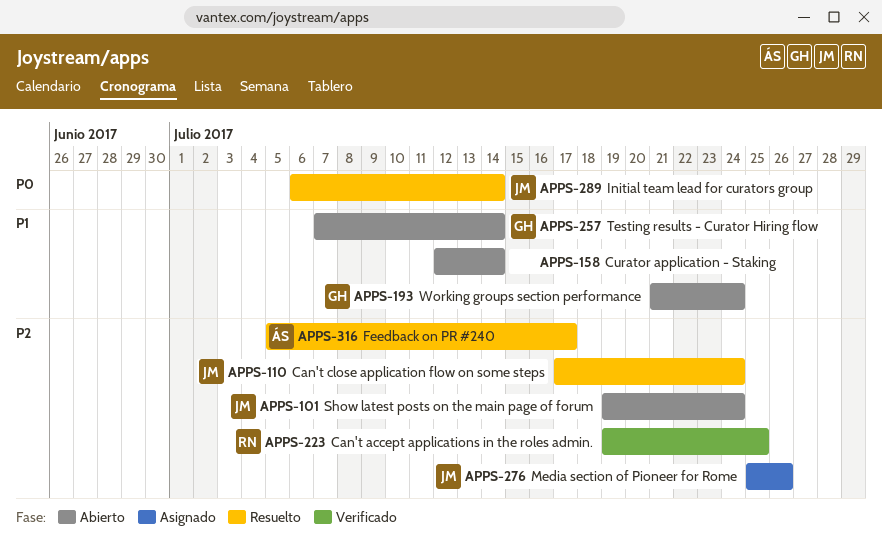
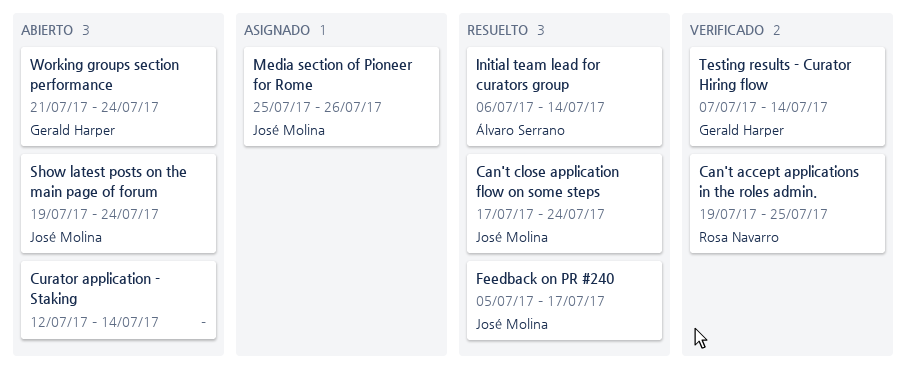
Feedback on PR #240, owner: Álvaro Serrano -> José Molina
Initial team lead for curators group, owner: José Molina -> Álvaro Serrano
Testing results - Curator Hiring flow, status: Abierto -> Verificado

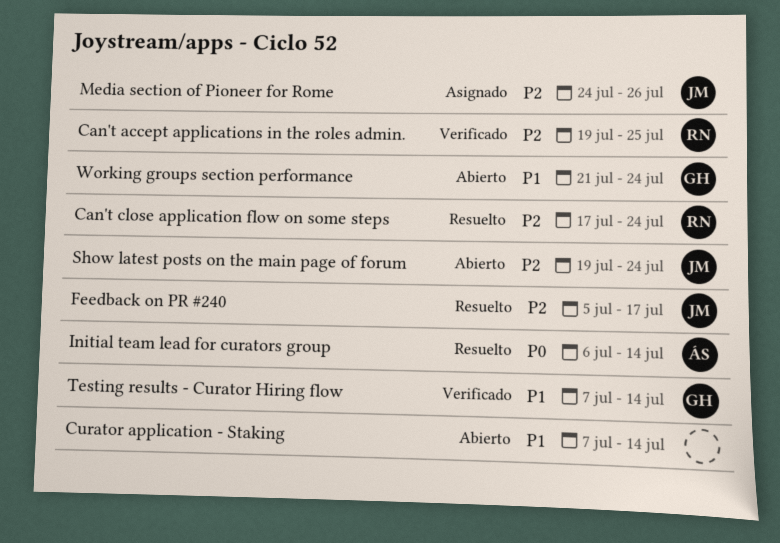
Can't close application flow on some steps, owner: José Molina -> Rosa Navarro
Curator application - Staking, start: Jul 12 -> Jul 7
Media section of Pioneer for Rome, start: Jul 25 -> Jul 24

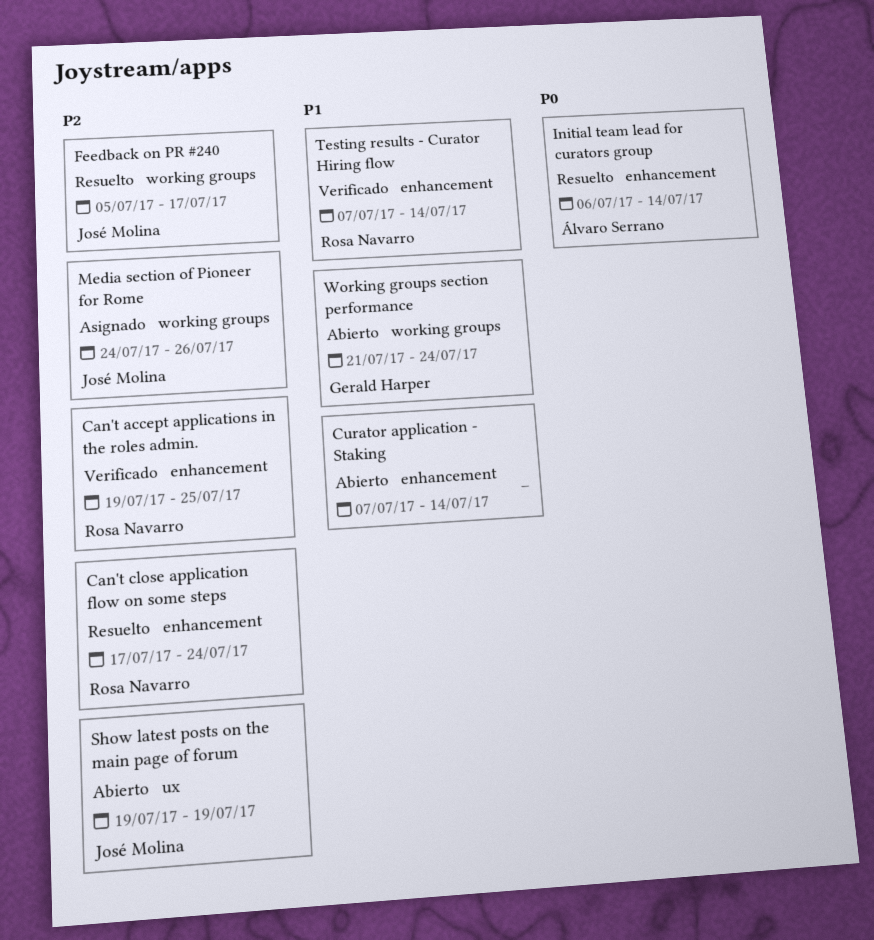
Show latest posts on the main page of forum, due: Jul 24 -> Jul 19
Testing results - Curator Hiring flow, owner: Gerald Harper -> Rosa Navarro

